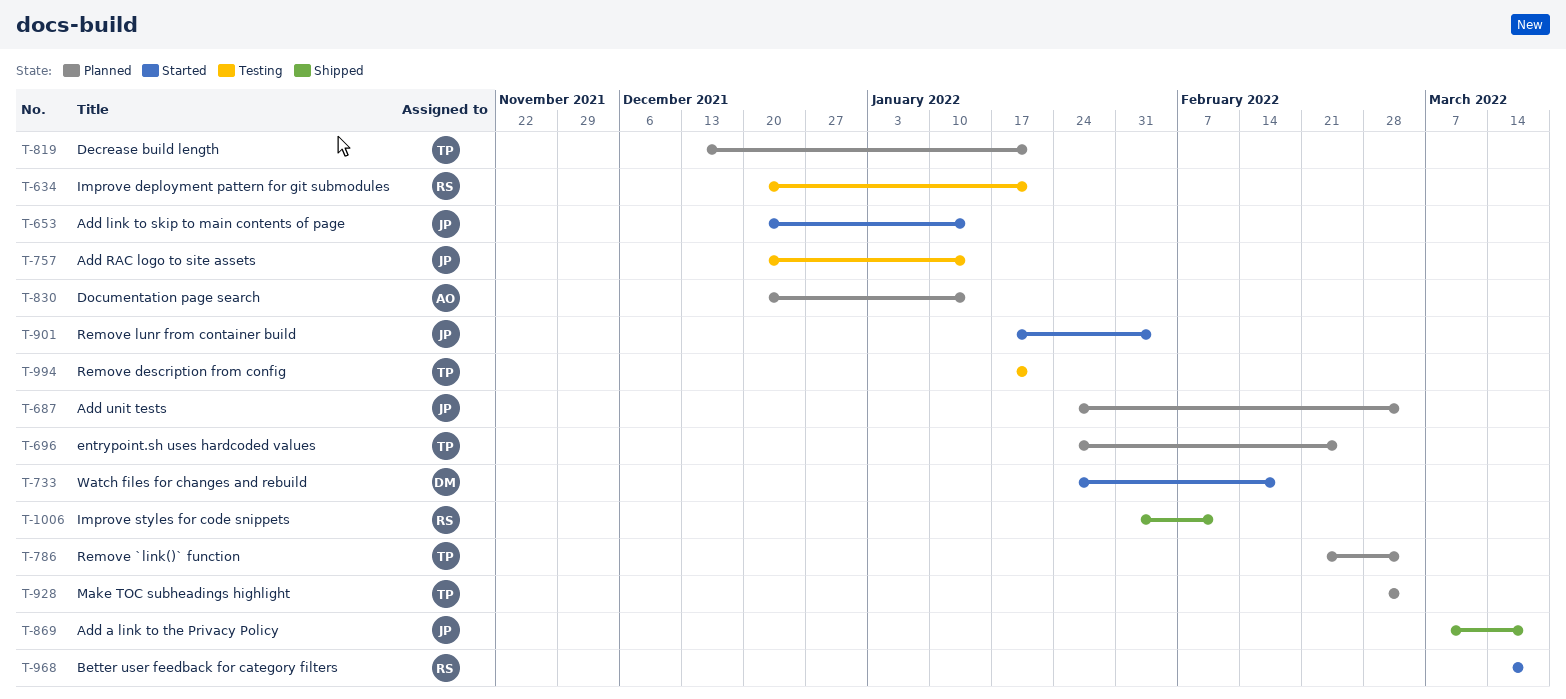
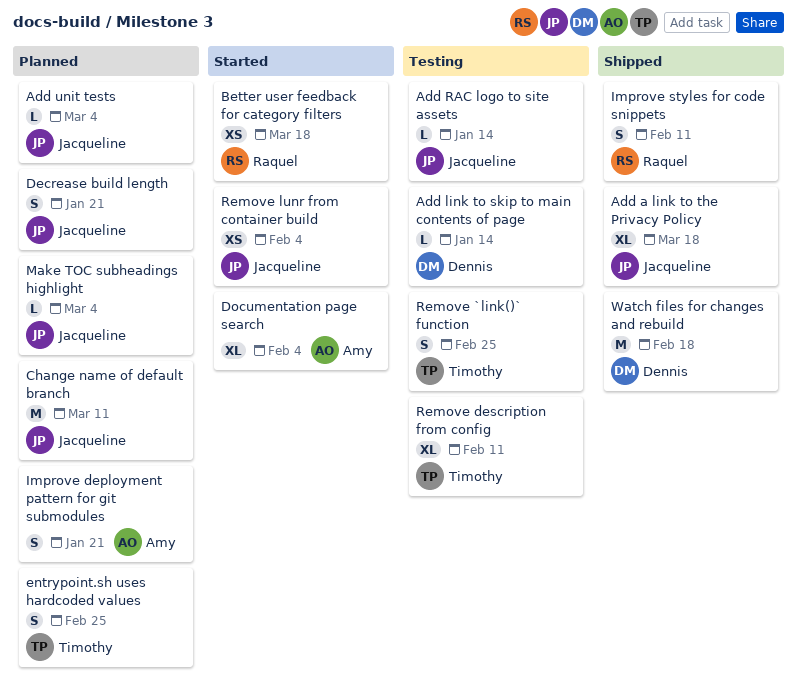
Add link to skip to main contents of page, status: Started -> Testing
Add link to skip to main contents of page, owner: Jacqueline -> Dennis
Change name of default branch: none -> present
Decrease build length, owner: Timothy -> Jacqueline
Documentation page search, status: Planned -> Started
Documentation page search, due: Jan 14 -> Feb 4
Improve deployment pattern for git submodules, status: Testing -> Planned
Improve deployment pattern for git submodules, owner: Raquel -> Amy
Make TOC subheadings highlight, owner: Timothy -> Jacqueline
Remove `link()` function, status: Planned -> Testing
Remove `link()` function, due: Mar 4 -> Feb 25
Remove description from config, due: Jan 21 -> Feb 11
Watch files for changes and rebuild, status: Started -> Shipped

